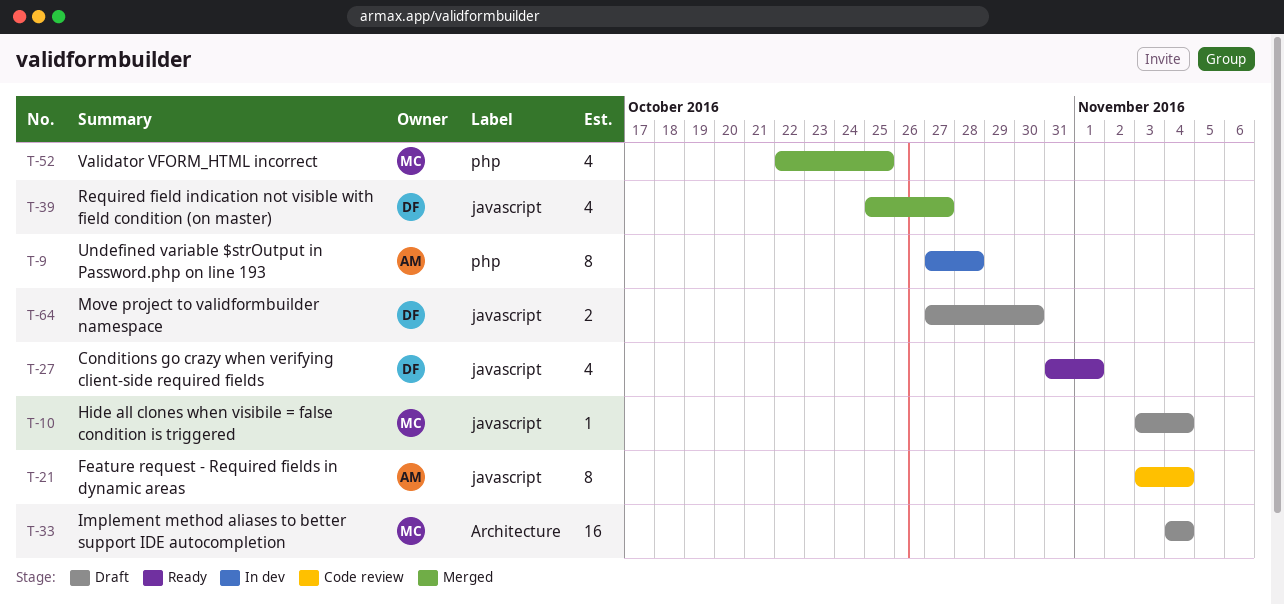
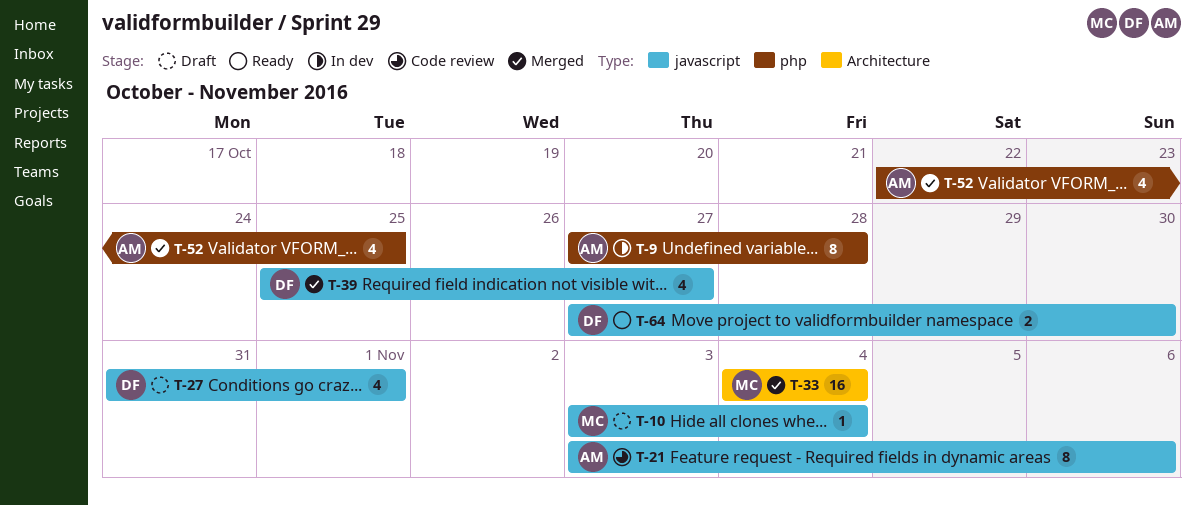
T-21, due: Nov 4 -> Nov 6
T-27, status: Ready -> Draft
T-33, status: Draft -> Merged
T-52, owner: MC -> AM
T-64, status: Draft -> Ready

